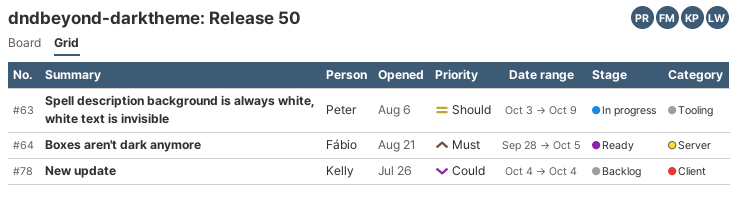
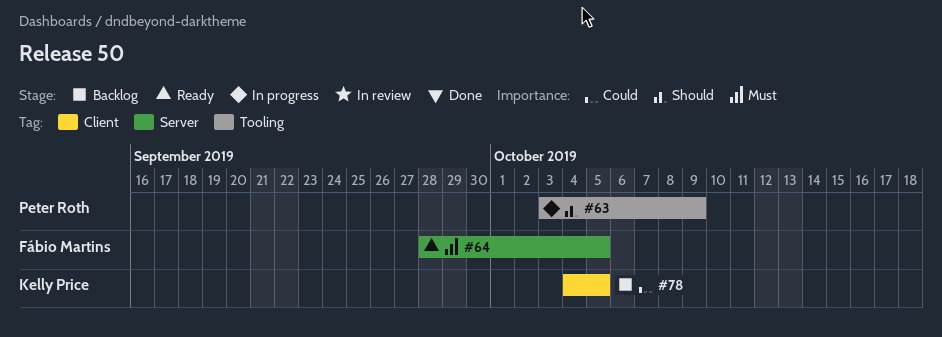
#78, due: Oct 4 -> Oct 5

